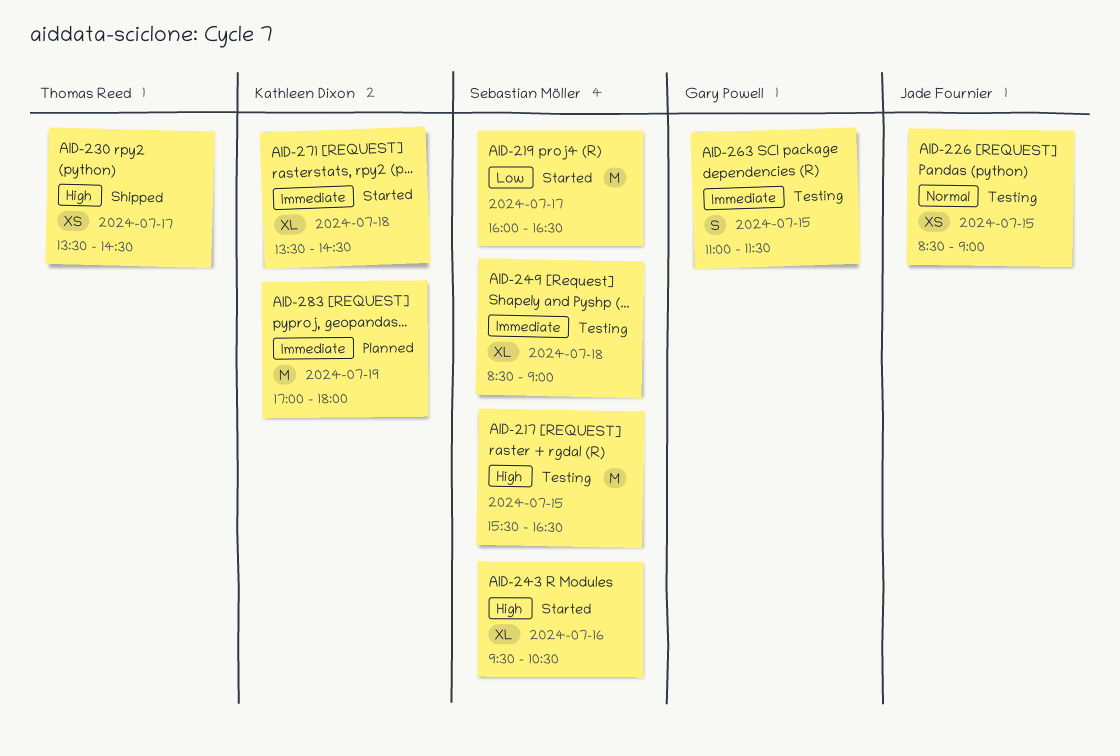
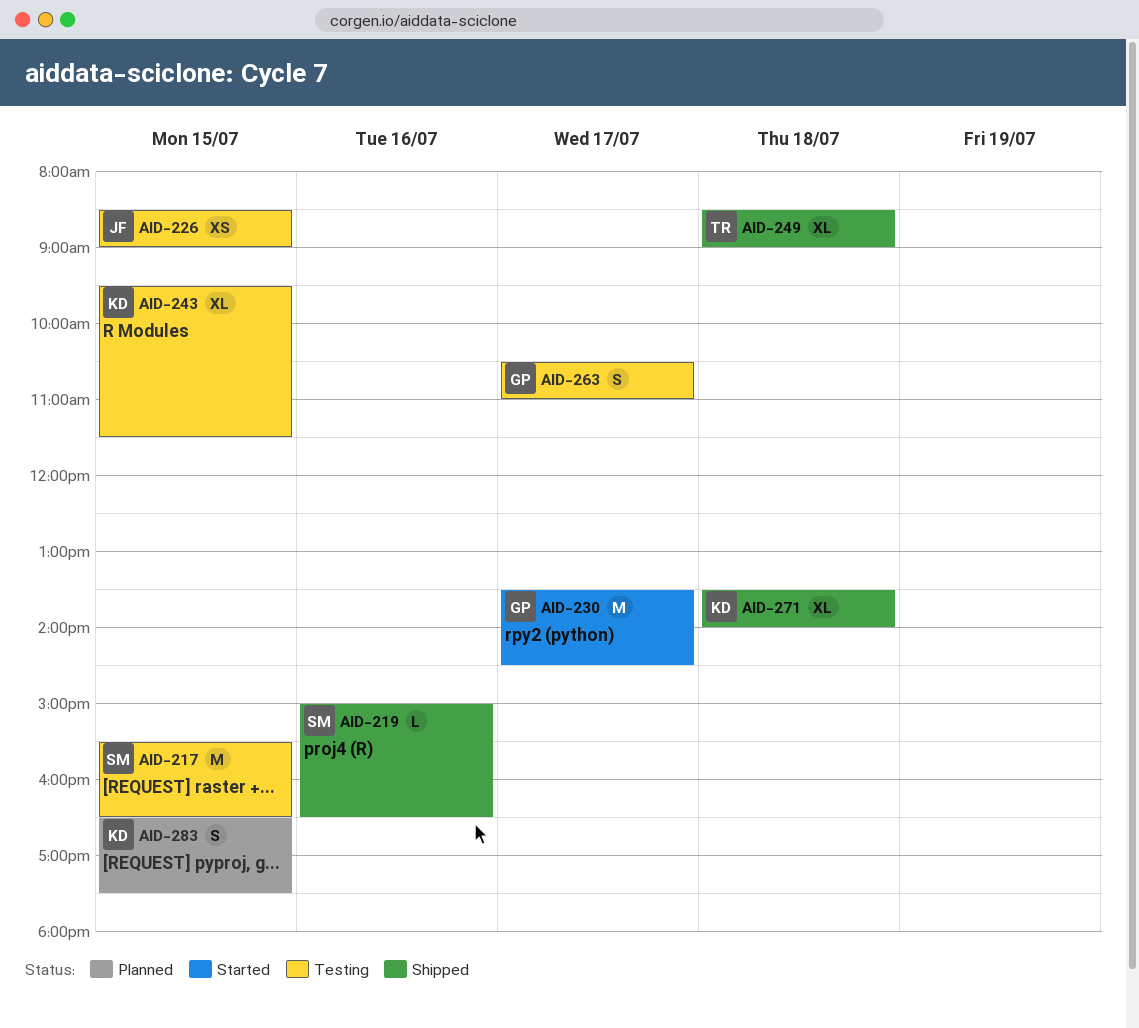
AID-219, status: Started -> Shipped
AID-219, estimate: M -> L
AID-219, day: Jul 17 -> Jul 16
AID-219, begins: 16:00 -> 15:00
AID-230, status: Shipped -> Started
AID-230, owner: Thomas Reed -> Gary Powell
AID-230, estimate: XS -> M
AID-243, status: Started -> Testing
AID-243, owner: Sebastian Möller -> Kathleen Dixon
AID-243, day: Jul 16 -> Jul 15
AID-243, ends: 10:30 -> 11:30
AID-249, status: Testing -> Shipped
AID-249, owner: Sebastian Möller -> Thomas Reed
AID-263, day: Jul 15 -> Jul 17
AID-263, begins: 11:00 -> 10:30
AID-263, ends: 11:30 -> 11:00
AID-271, status: Started -> Shipped
AID-271, ends: 14:30 -> 14:00
AID-283, estimate: M -> S
AID-283, day: Jul 19 -> Jul 15
AID-283, begins: 17:00 -> 16:30
AID-283, ends: 18:00 -> 17:30

